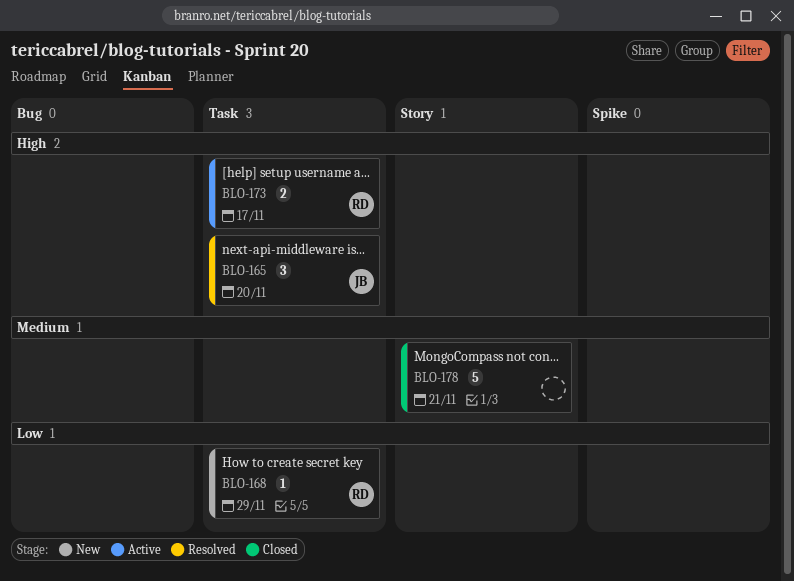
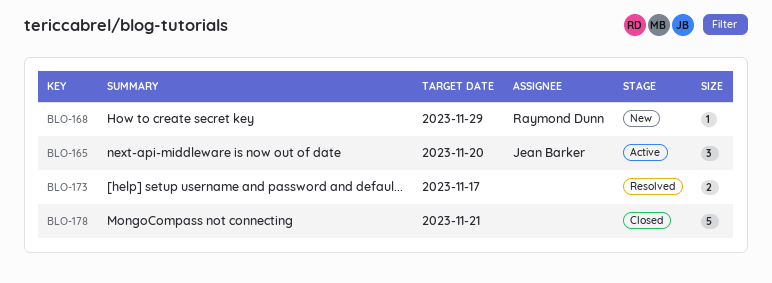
BLO-165, status: Resolved -> Active
BLO-173, status: Active -> Resolved
BLO-173, owner: Raymond Dunn -> none

